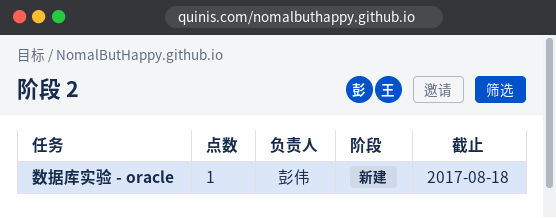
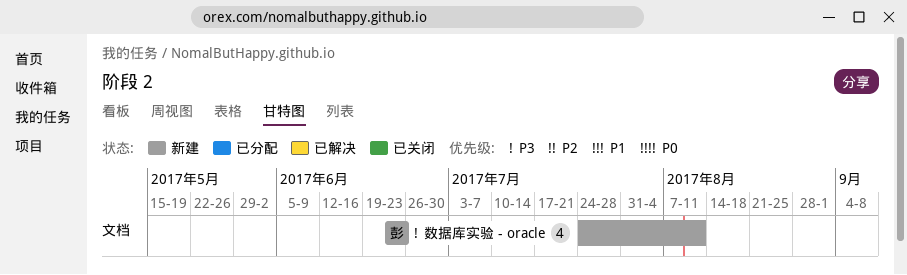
数据库实验 - oracle, estimate: 1 -> 4
数据库实验 - oracle, due: Aug 18 -> Aug 11

